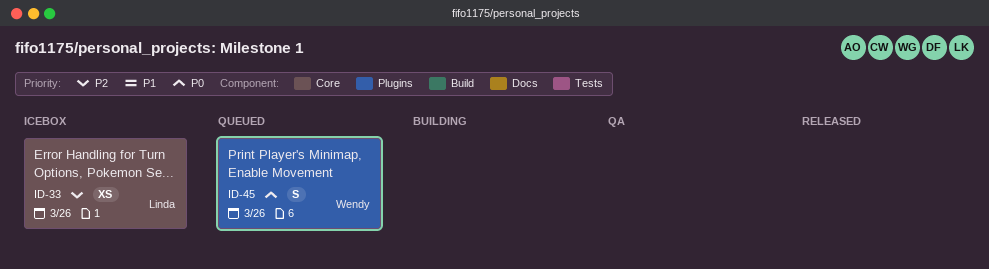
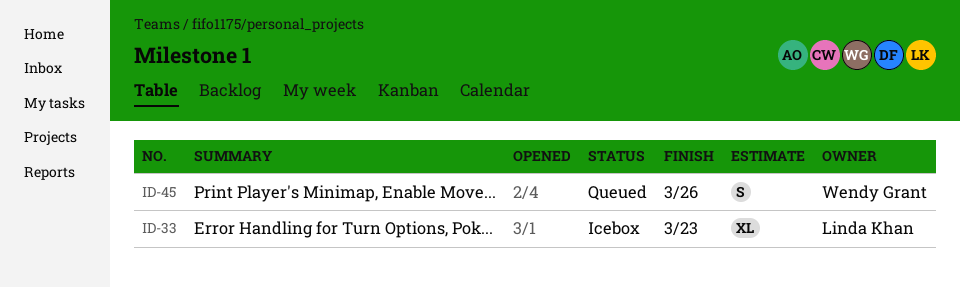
ID-33, estimate: XS -> XL
ID-33, due: Mar 26 -> Mar 23

